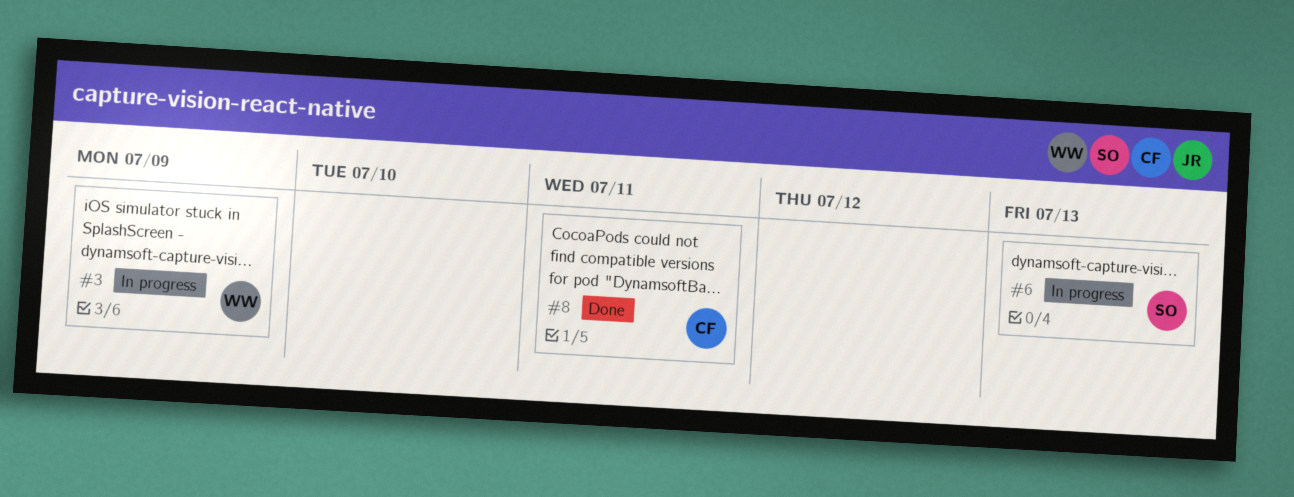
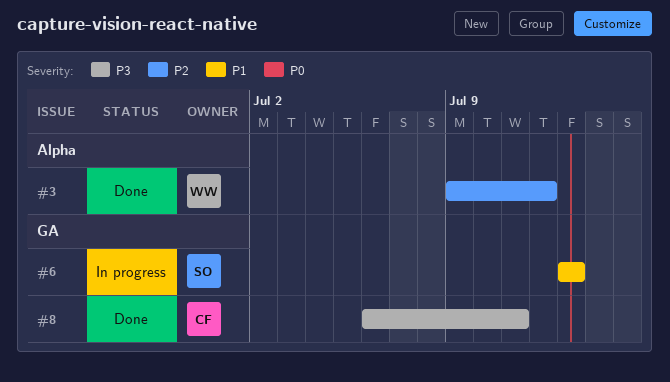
#3, status: In progress -> Done
#3, due: Jul 9 -> Jul 12

